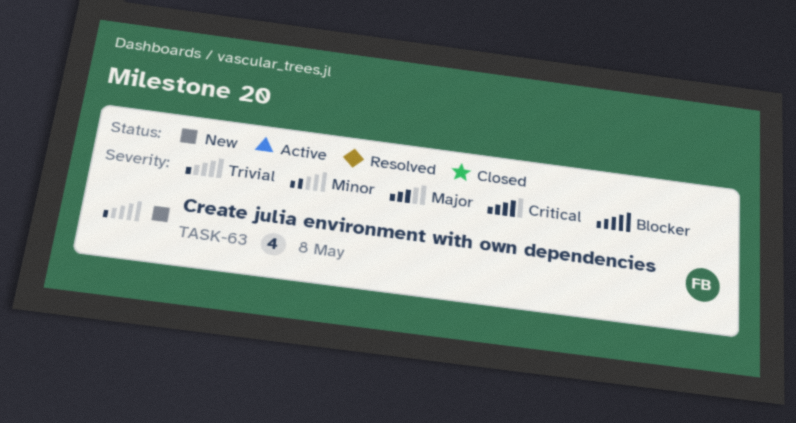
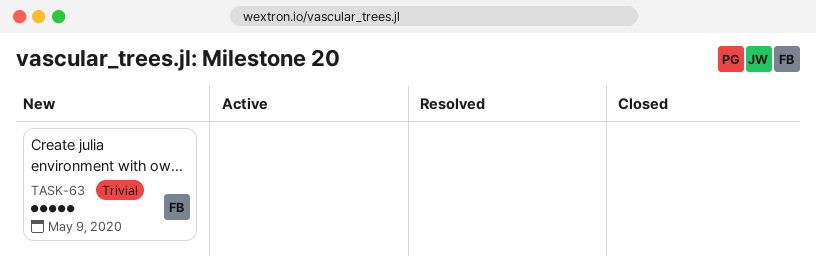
TASK-63, estimate: 4 -> 5
TASK-63, due: May 8 -> May 9

